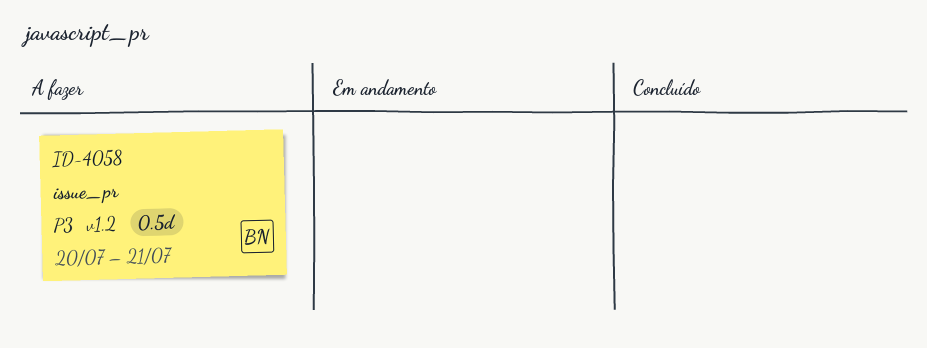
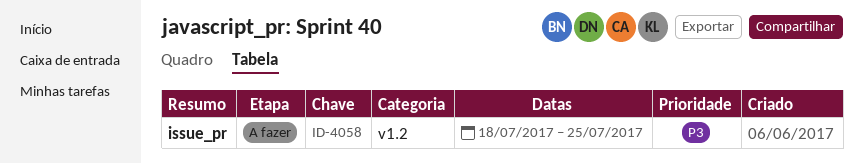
ID-4058, start: Jul 20 -> Jul 18
ID-4058, due: Jul 21 -> Jul 25

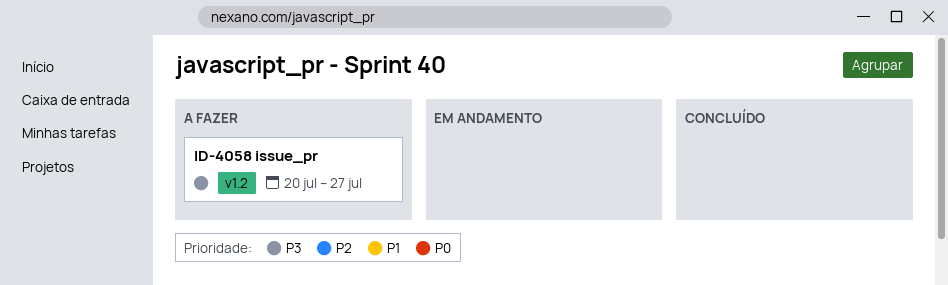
ID-4058, start: Jul 18 -> Jul 20
ID-4058, due: Jul 25 -> Jul 27

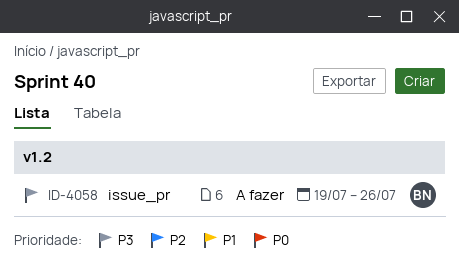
ID-4058, start: Jul 20 -> Jul 19
ID-4058, due: Jul 27 -> Jul 26

